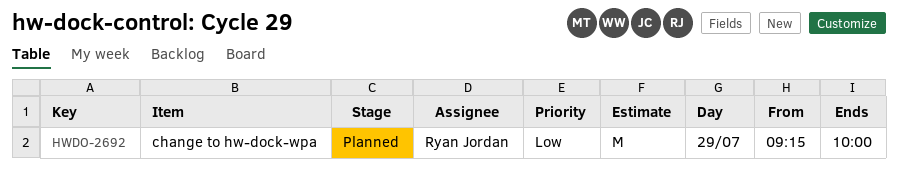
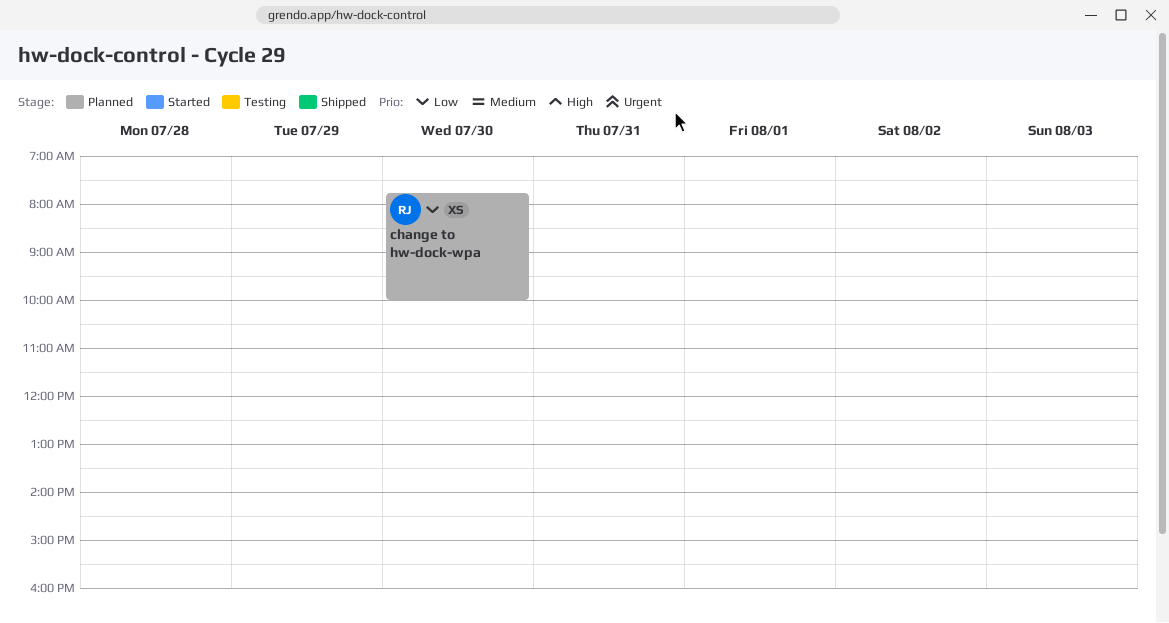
change to hw-dock-wpa, estimate: M -> XS
change to hw-dock-wpa, day: Jul 29 -> Jul 30
change to hw-dock-wpa, begins: 09:15 -> 07:45

